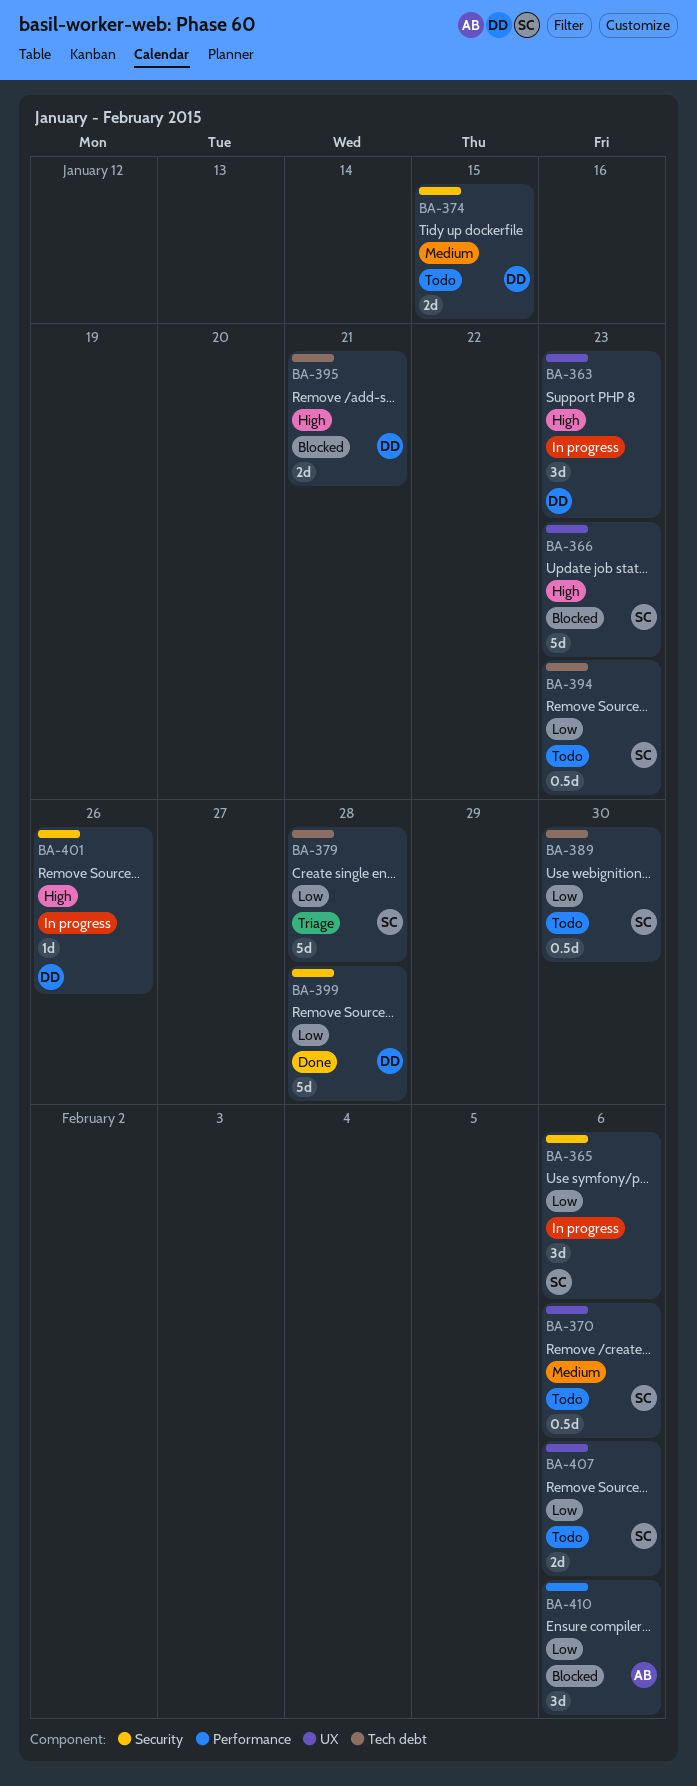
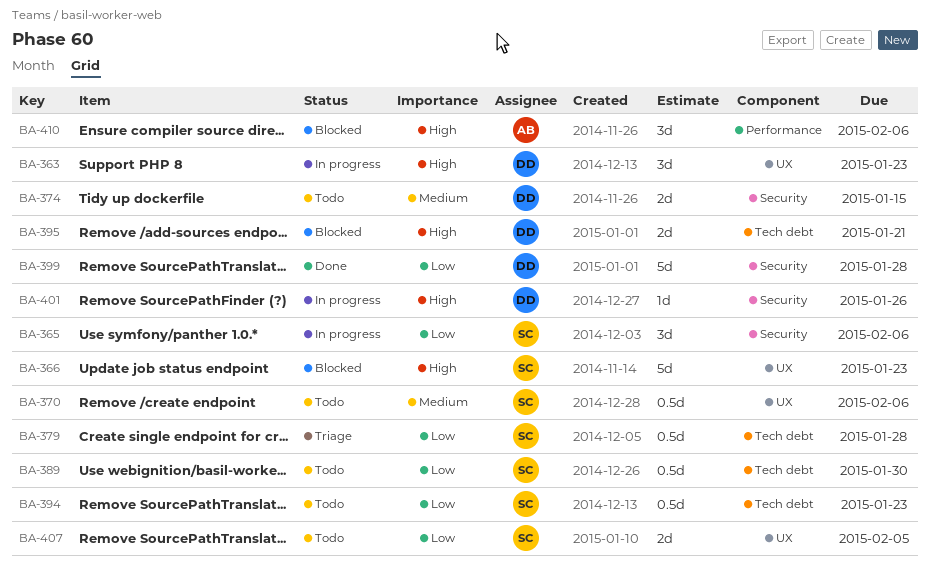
BA-379, estimate: 5d -> 0.5d
BA-407, due: Feb 6 -> Feb 5
BA-410, priority: Low -> High

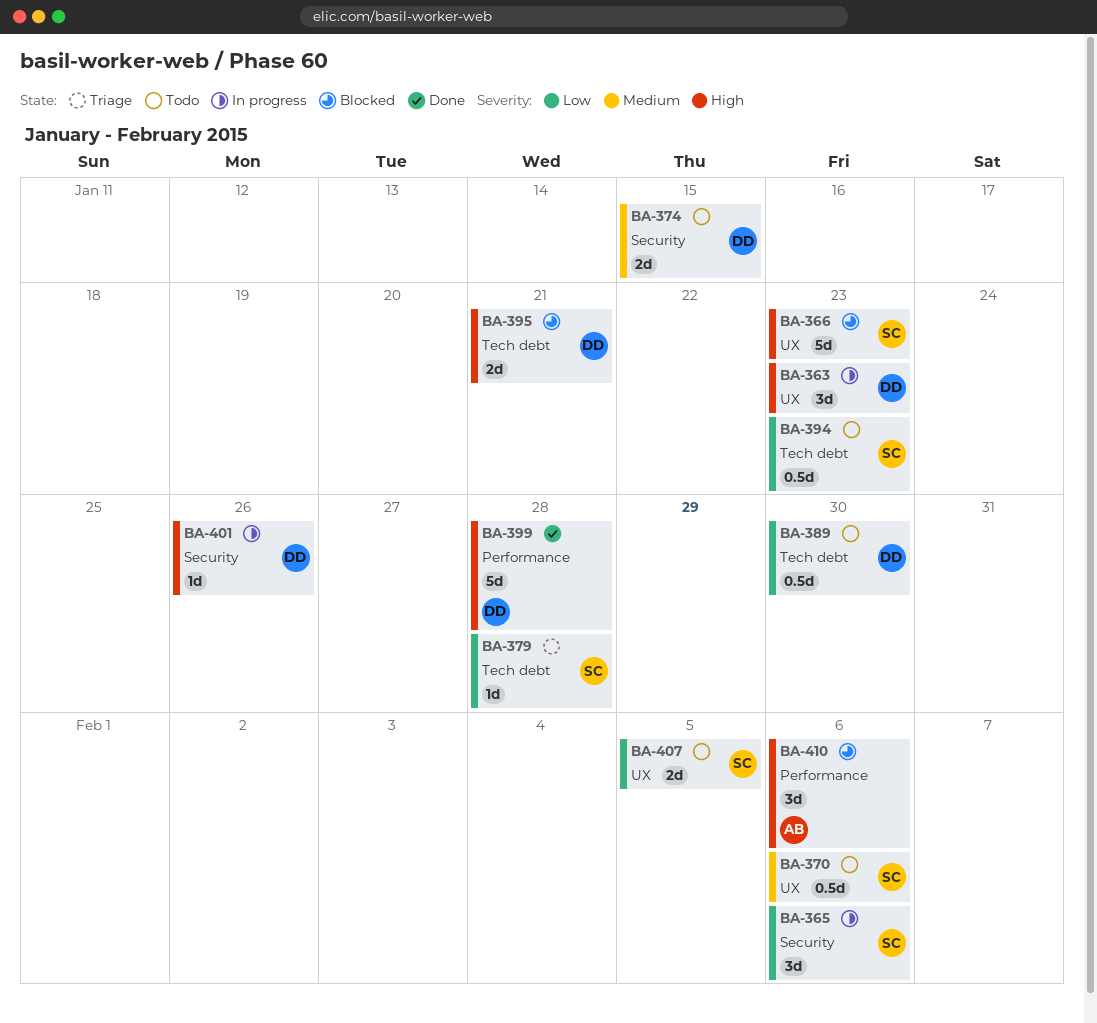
BA-379, estimate: 0.5d -> 1d
BA-389, owner: SC -> DD
BA-399, priority: Low -> High
BA-399, label: Security -> Performance

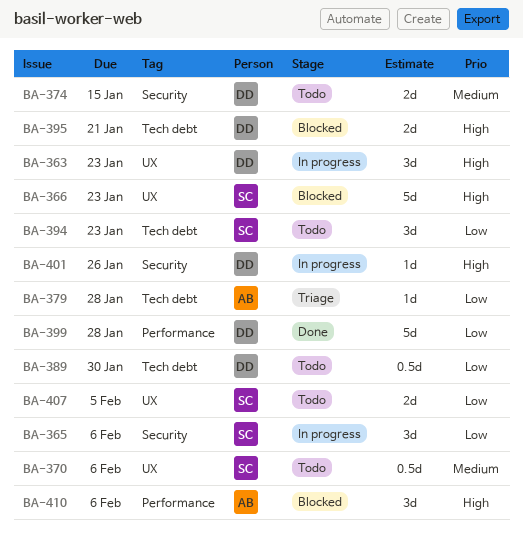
BA-379, owner: SC -> AB
BA-394, estimate: 0.5d -> 3d
BA-399, priority: High -> Low

